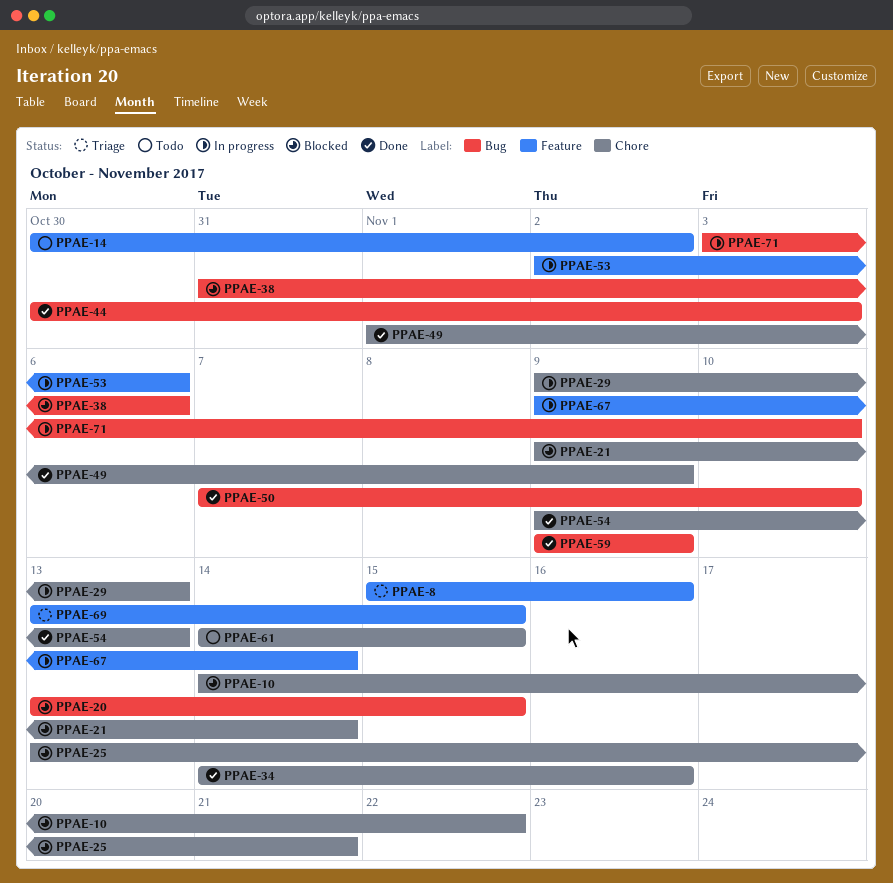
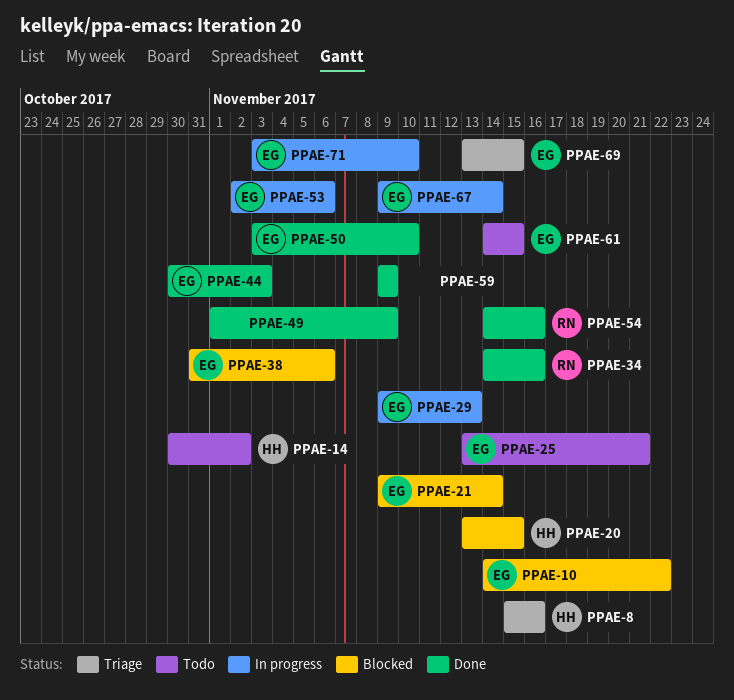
PPAE-25, status: Blocked -> Todo
PPAE-50, start: Nov 7 -> Nov 3
PPAE-54, start: Nov 9 -> Nov 14
PPAE-54, due: Nov 13 -> Nov 16

